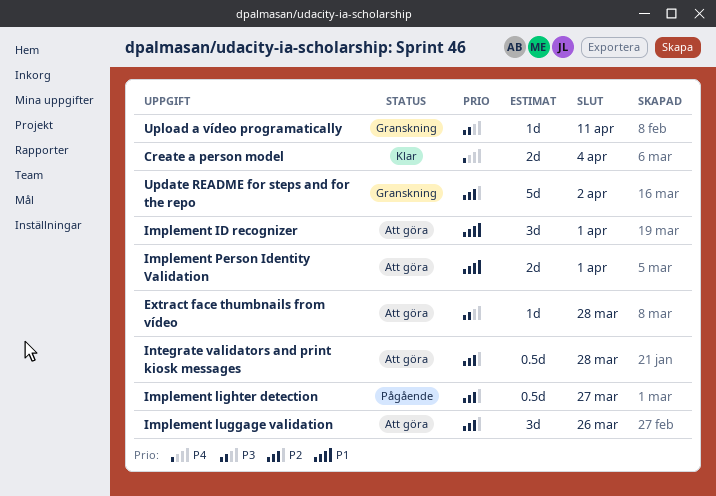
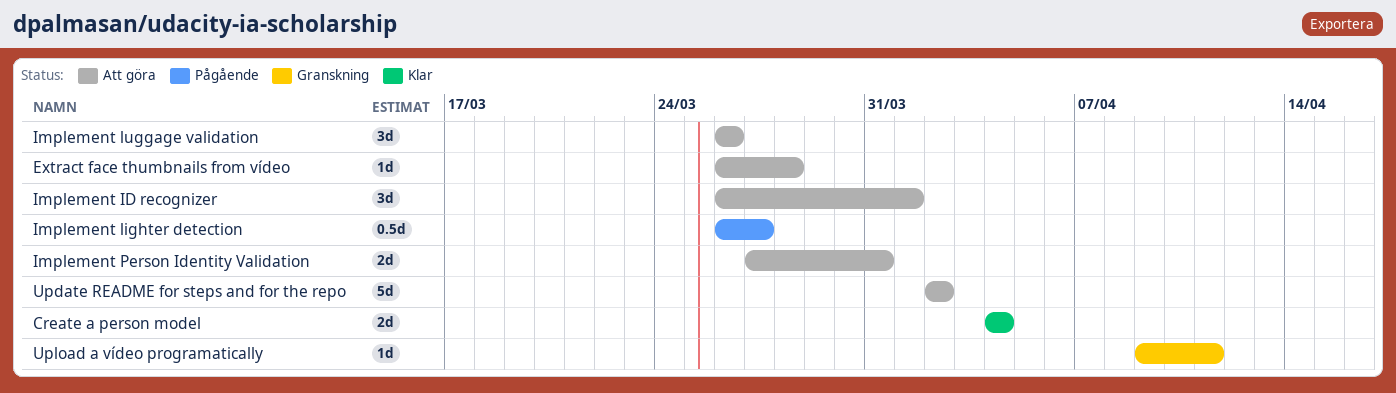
Implement Person Identity Validation, due: Apr 1 -> Mar 31
Integrate validators and print kiosk messages: present -> none
Update README for steps and for the repo, status: Granskning -> Att göra

